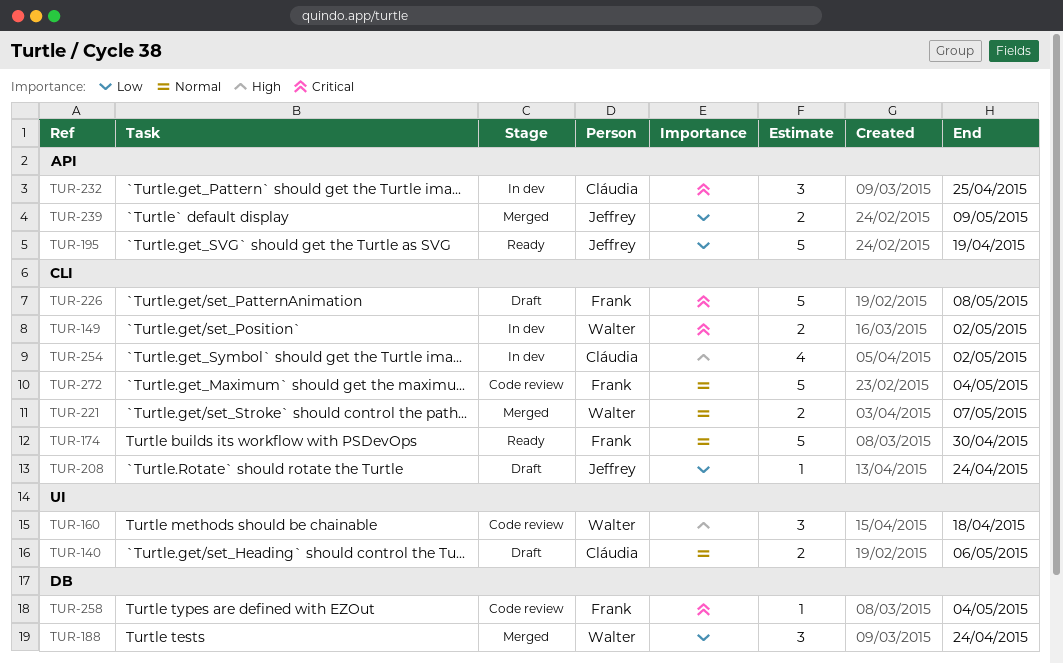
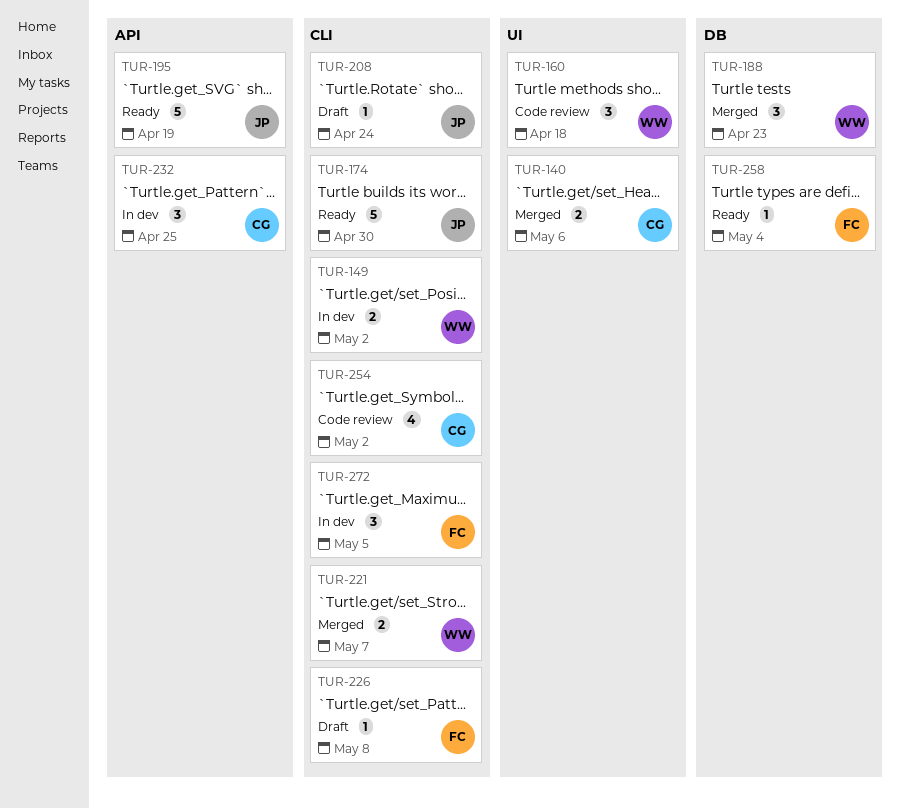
TUR-140, status: Draft -> Merged
TUR-174, owner: Frank -> Jeffrey
TUR-188, due: Apr 24 -> Apr 23
TUR-226, estimate: 5 -> 1
TUR-239: present -> none
TUR-254, status: In dev -> Code review
TUR-258, status: Code review -> Ready
TUR-272, status: Code review -> In dev
TUR-272, estimate: 5 -> 3
TUR-272, due: May 4 -> May 5

